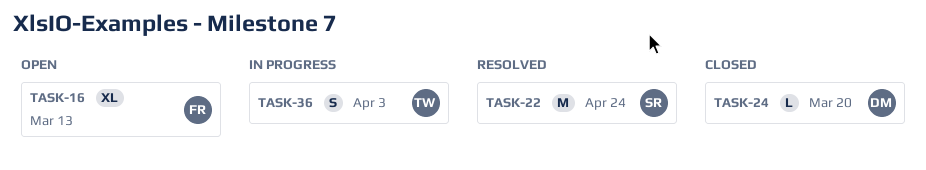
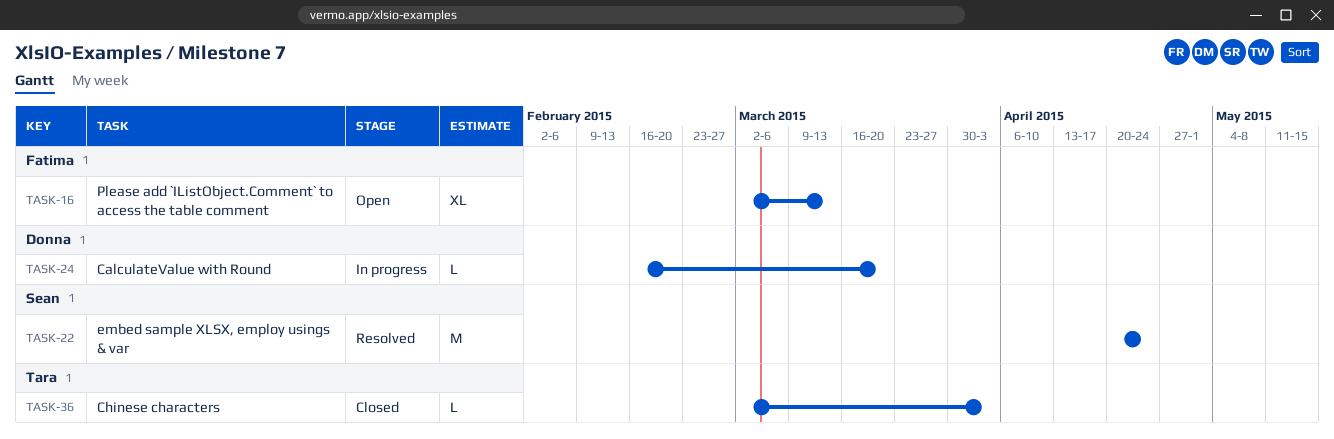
TASK-24, status: Closed -> In progress
TASK-36, status: In progress -> Closed
TASK-36, estimate: S -> L

